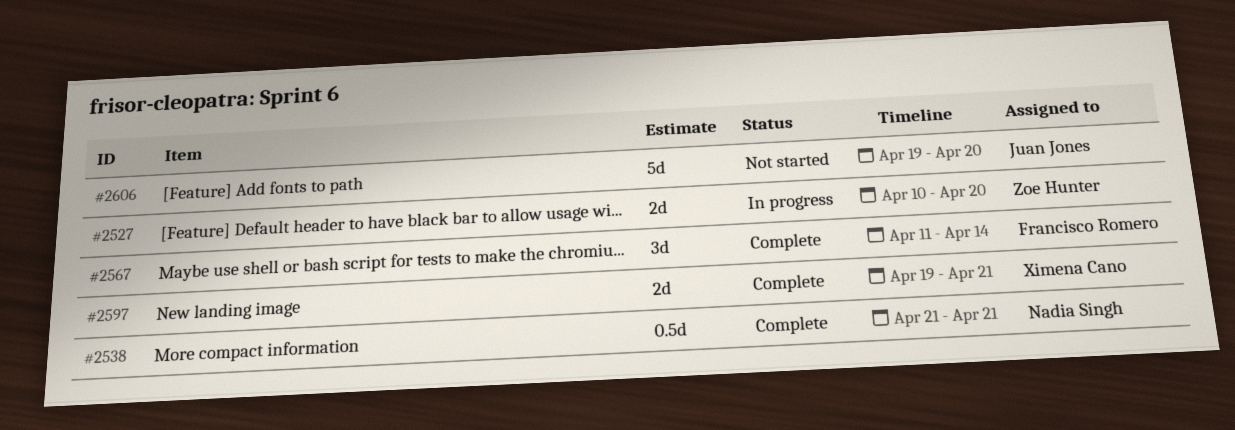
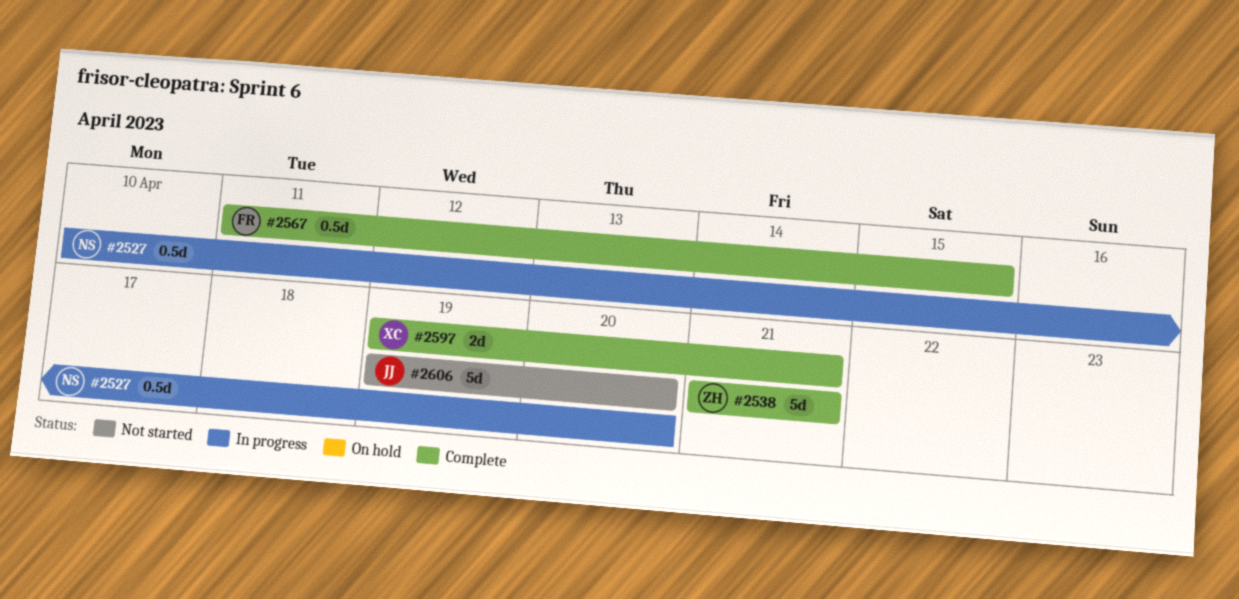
#2527, owner: Zoe Hunter -> Nadia Singh
#2527, estimate: 2d -> 0.5d
#2538, owner: Nadia Singh -> Zoe Hunter
#2538, estimate: 0.5d -> 5d
#2567, estimate: 3d -> 0.5d
#2567, due: Apr 14 -> Apr 15

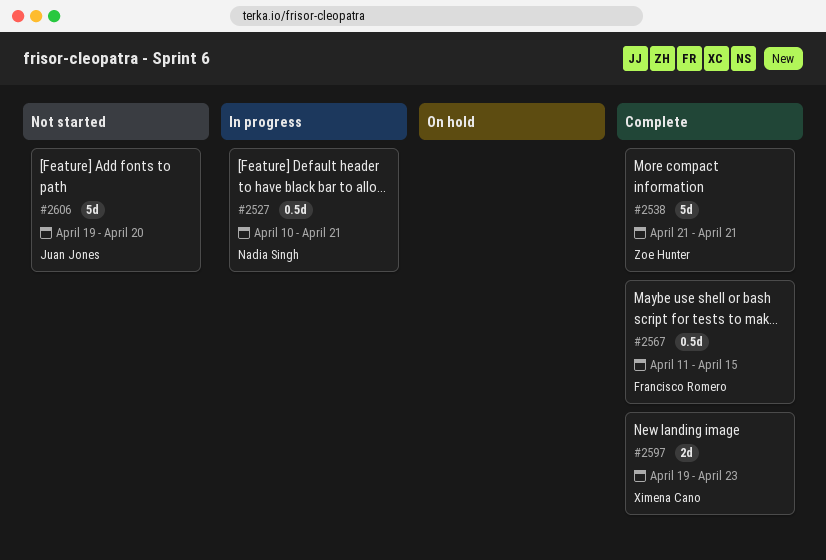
#2527, due: Apr 20 -> Apr 21
#2597, due: Apr 21 -> Apr 23

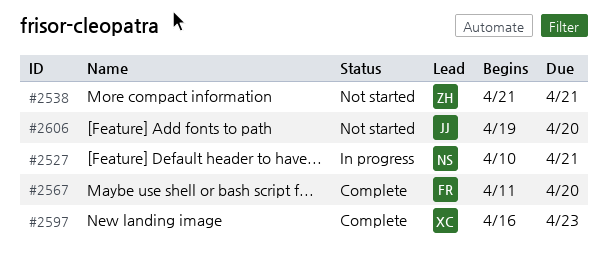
#2538, status: Complete -> Not started
#2567, due: Apr 15 -> Apr 20
#2597, start: Apr 19 -> Apr 16

